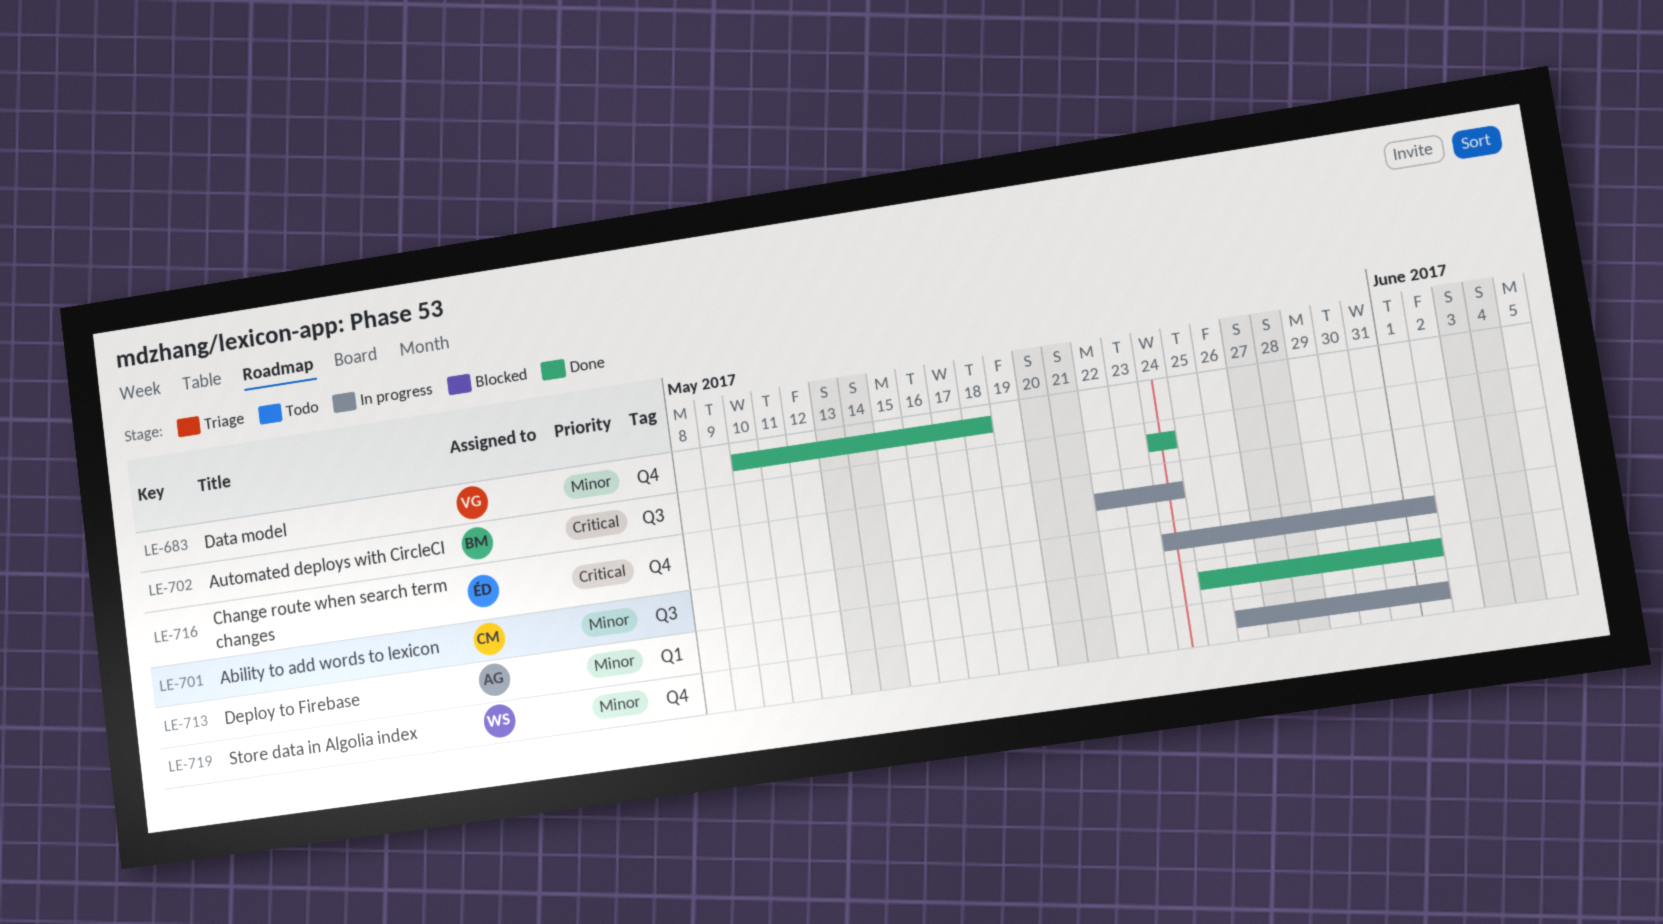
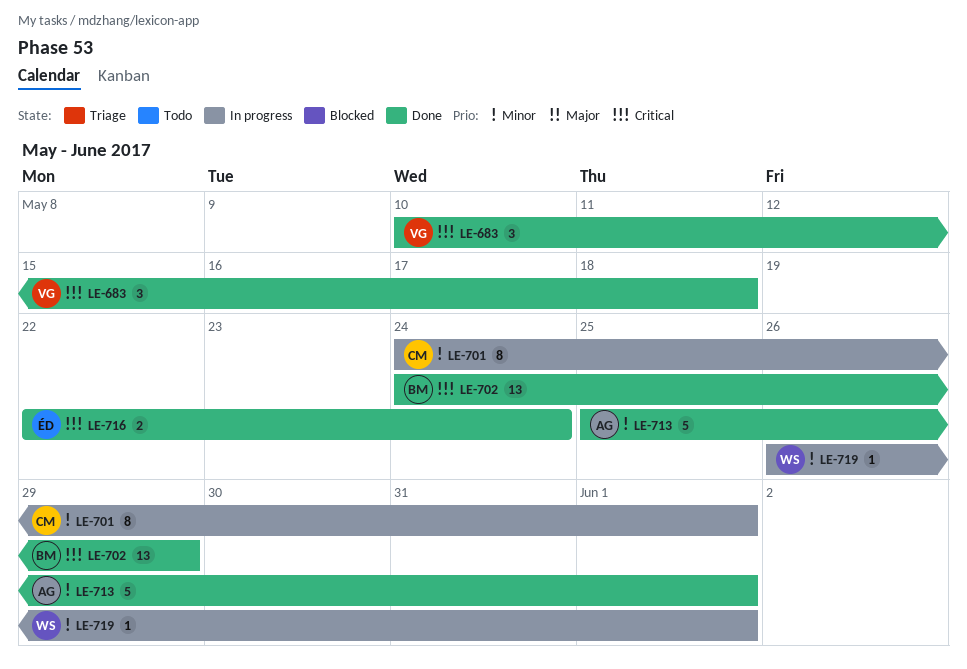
LE-683, priority: Minor -> Critical
LE-702, due: May 24 -> May 29
LE-716, status: In progress -> Done

